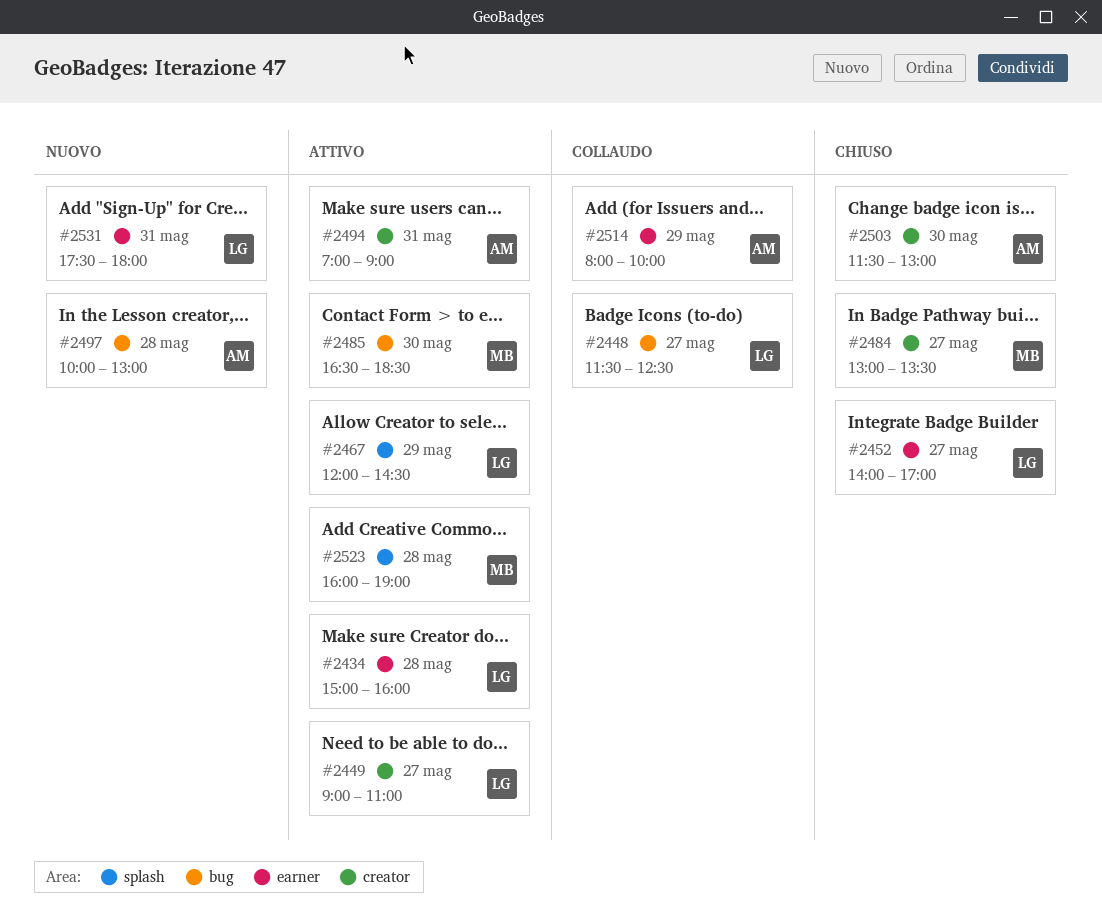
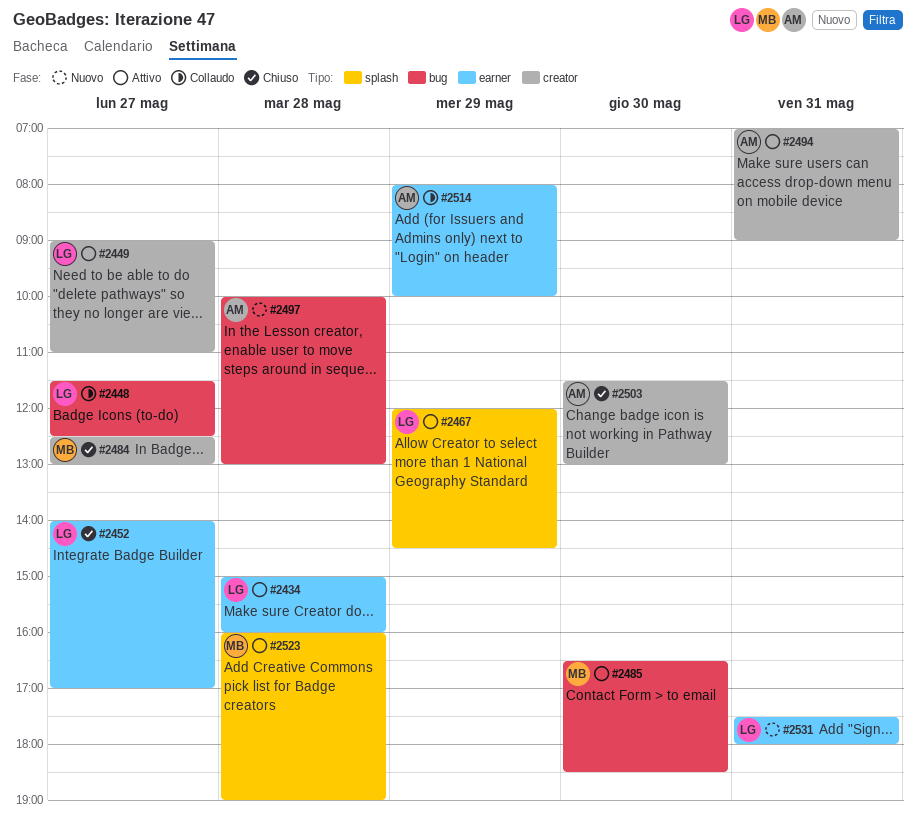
#2484, begins: 13:00 -> 12:30
#2484, ends: 13:30 -> 13:00

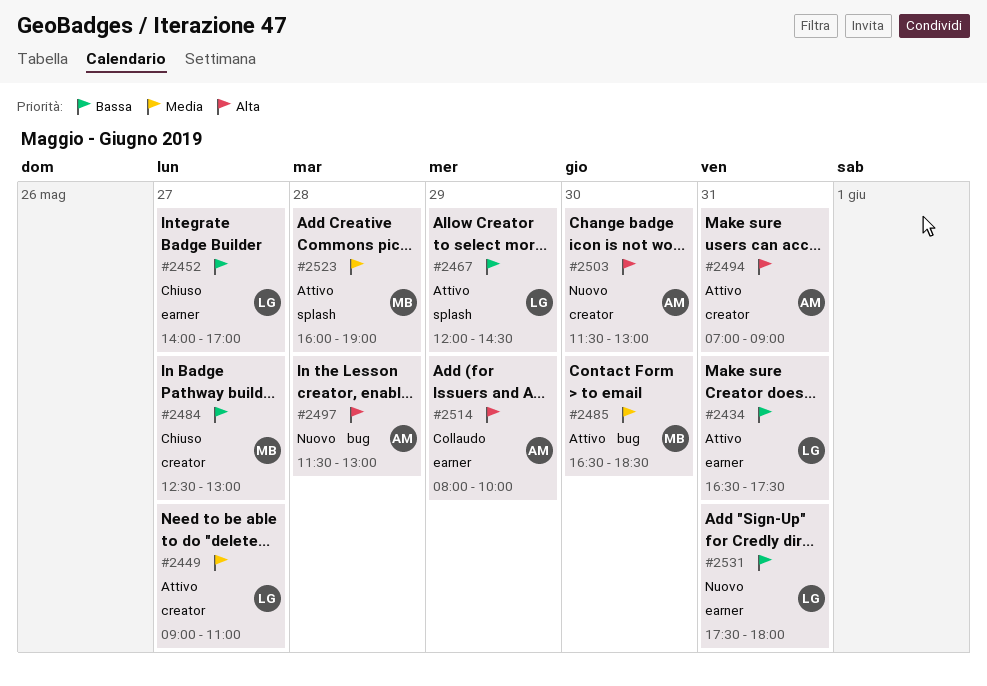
#2434, day: May 28 -> May 31
#2434, begins: 15:00 -> 16:30
#2434, ends: 16:00 -> 17:30
#2448: present -> none
#2497, begins: 10:00 -> 11:30
#2503, status: Chiuso -> Nuovo

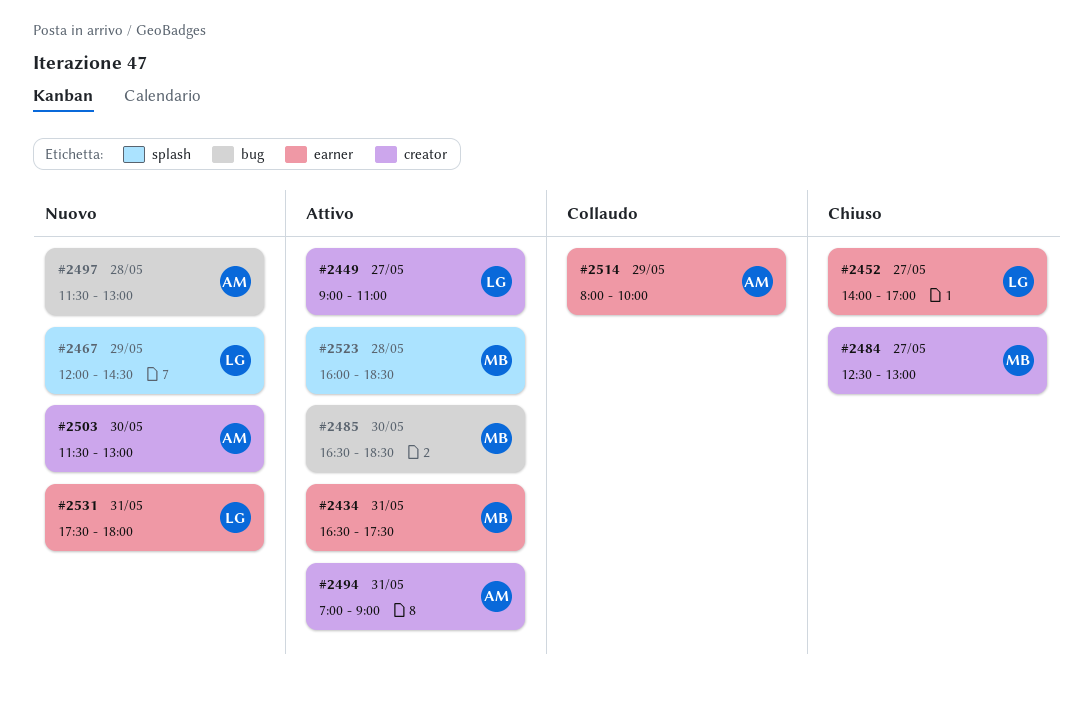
#2434, owner: LG -> MB
#2467, status: Attivo -> Nuovo
#2523, ends: 19:00 -> 18:30

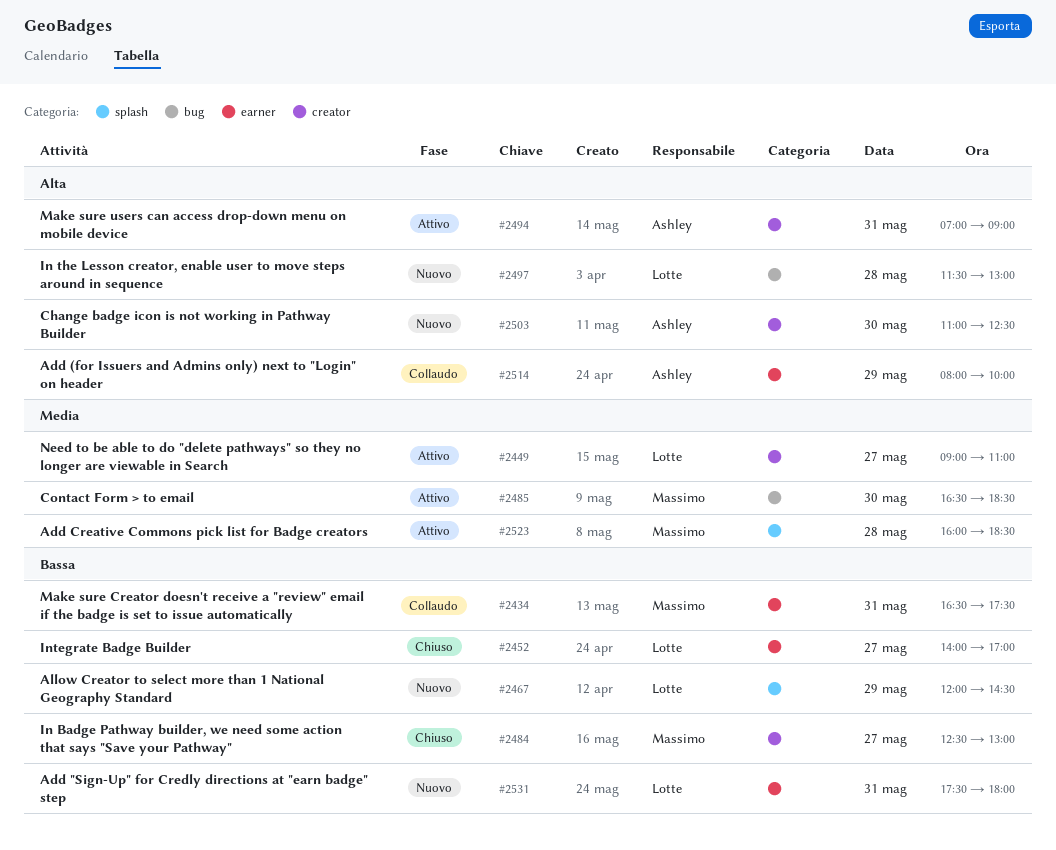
#2434, status: Attivo -> Collaudo
#2497, owner: Ashley -> Lotte
#2503, begins: 11:30 -> 11:00
#2503, ends: 13:00 -> 12:30

